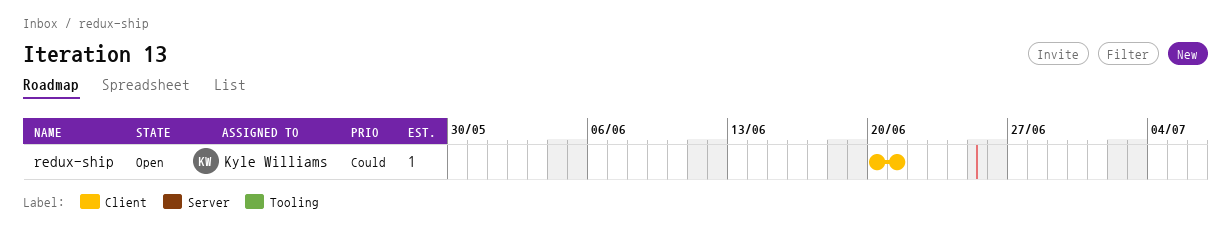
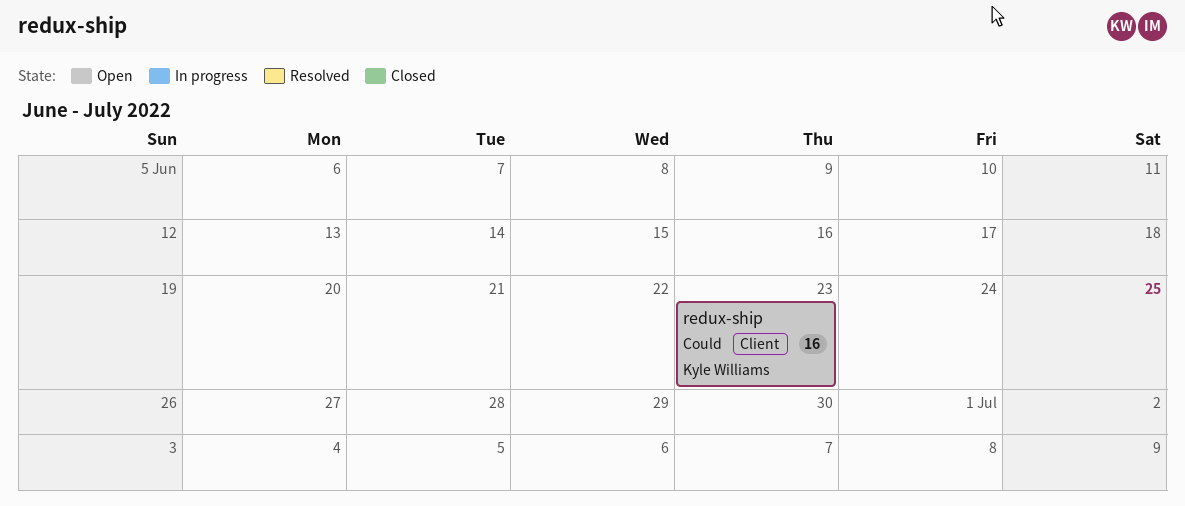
redux-ship, estimate: 1 -> 16
redux-ship, due: Jun 21 -> Jun 23

